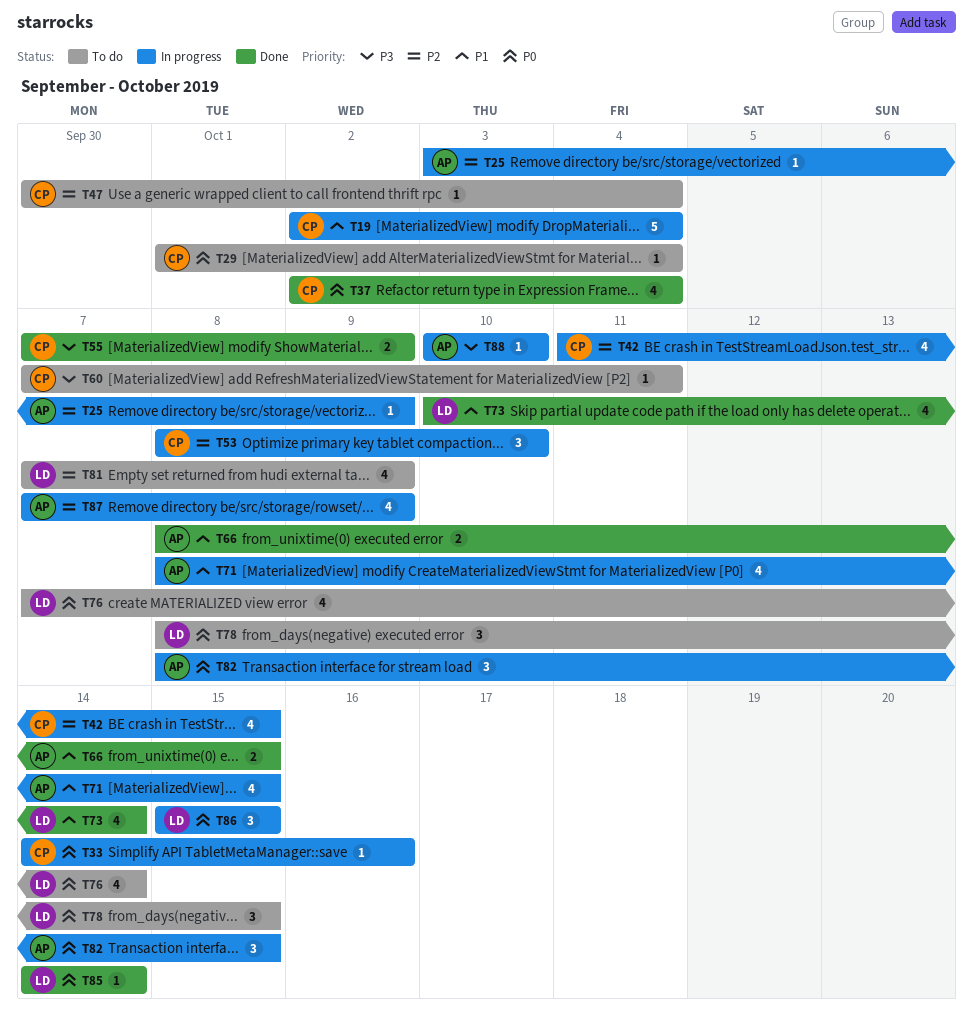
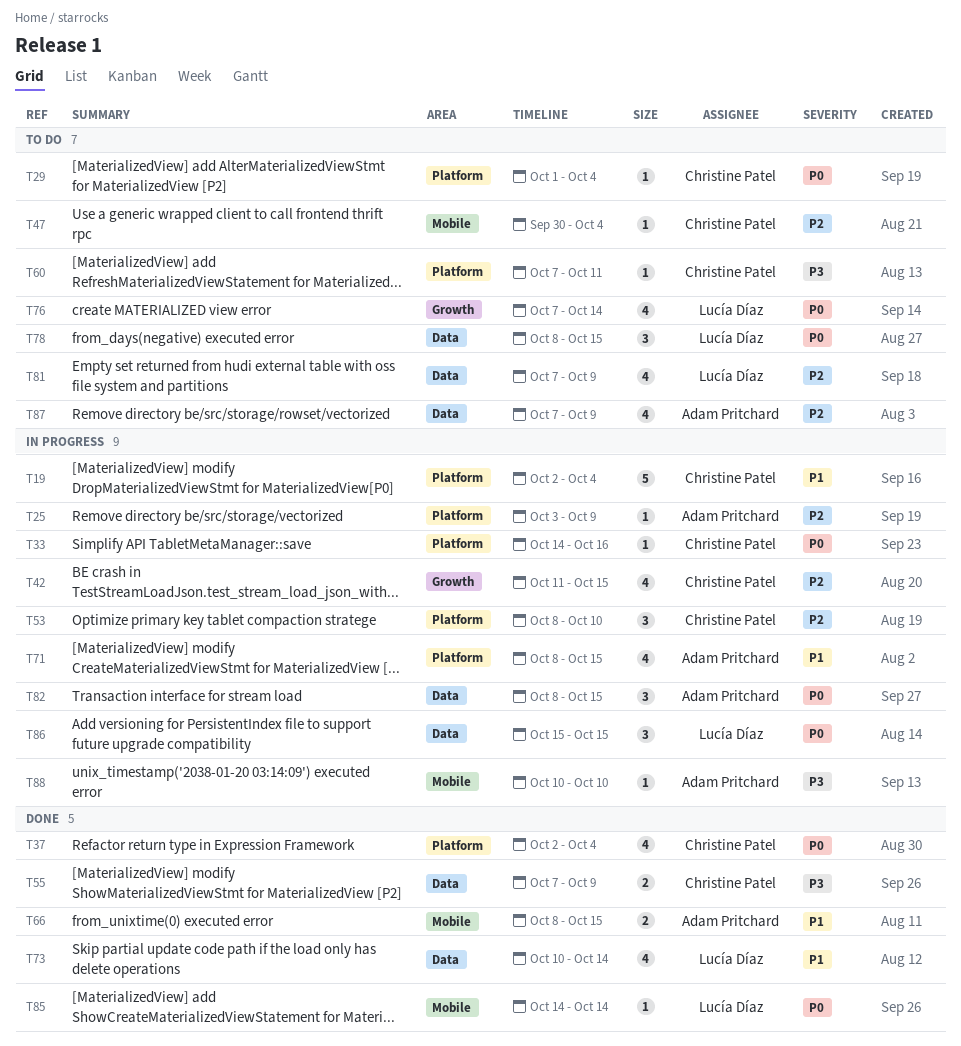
T87, status: In progress -> To do

